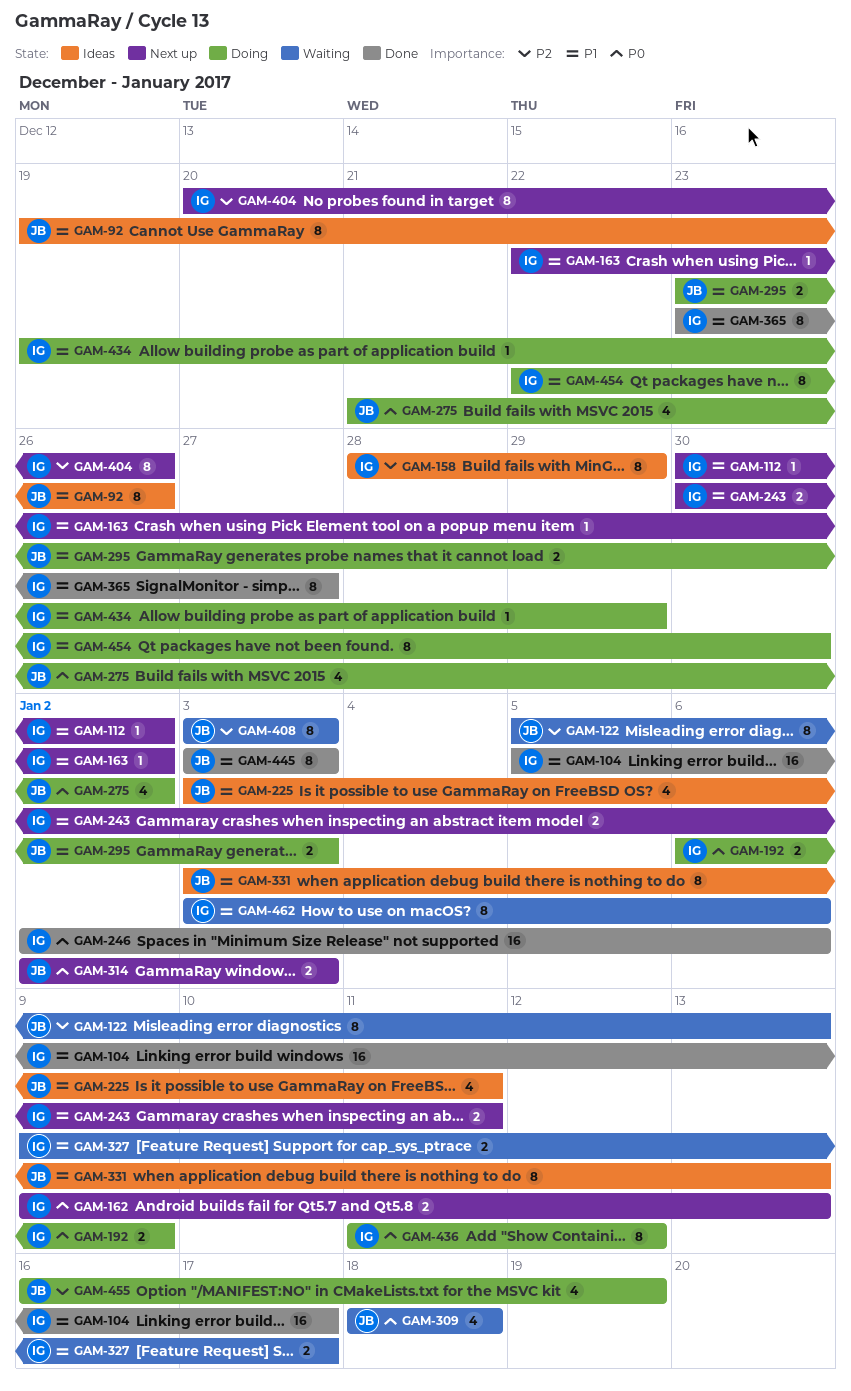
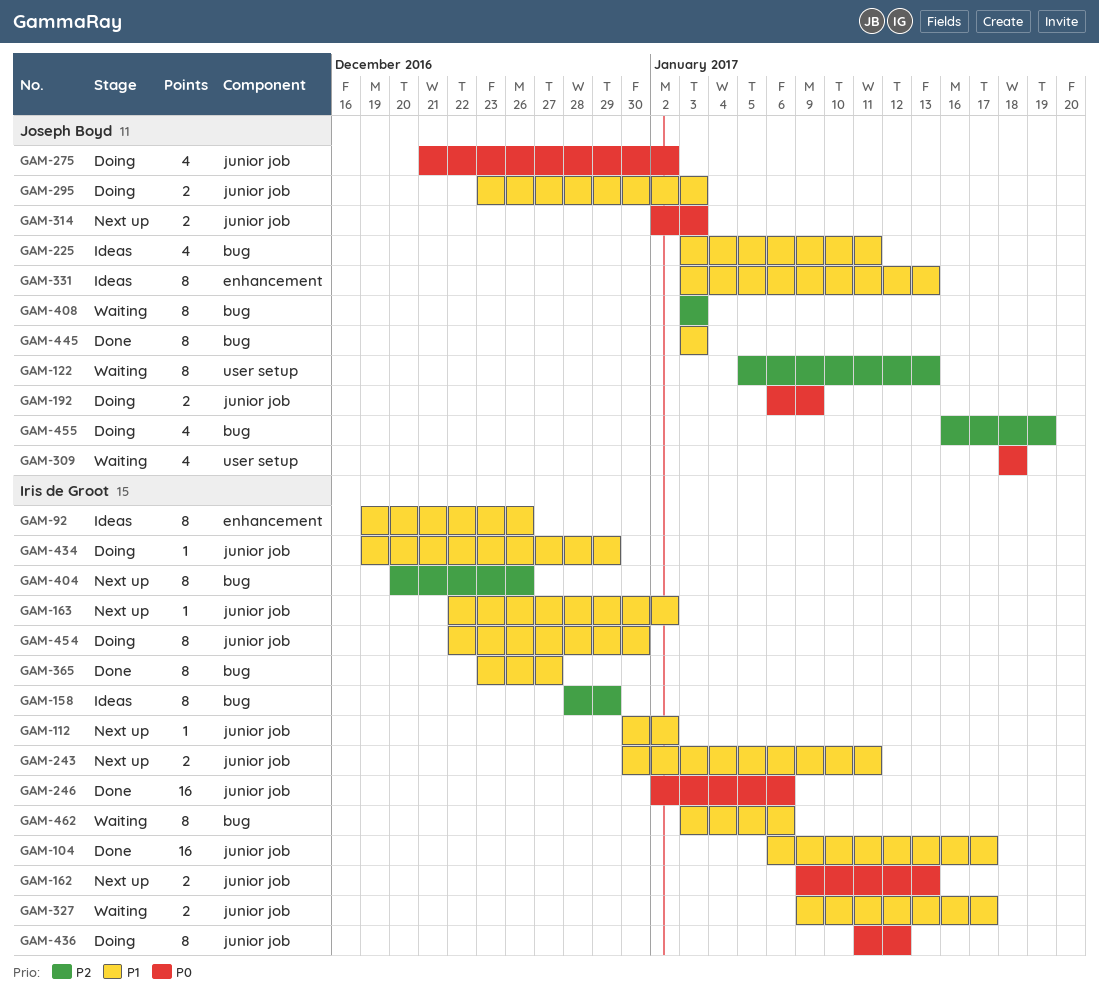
GAM-92, owner: Joseph Boyd -> Iris de Groot
GAM-104, start: Jan 5 -> Jan 6
GAM-192, owner: Iris de Groot -> Joseph Boyd

